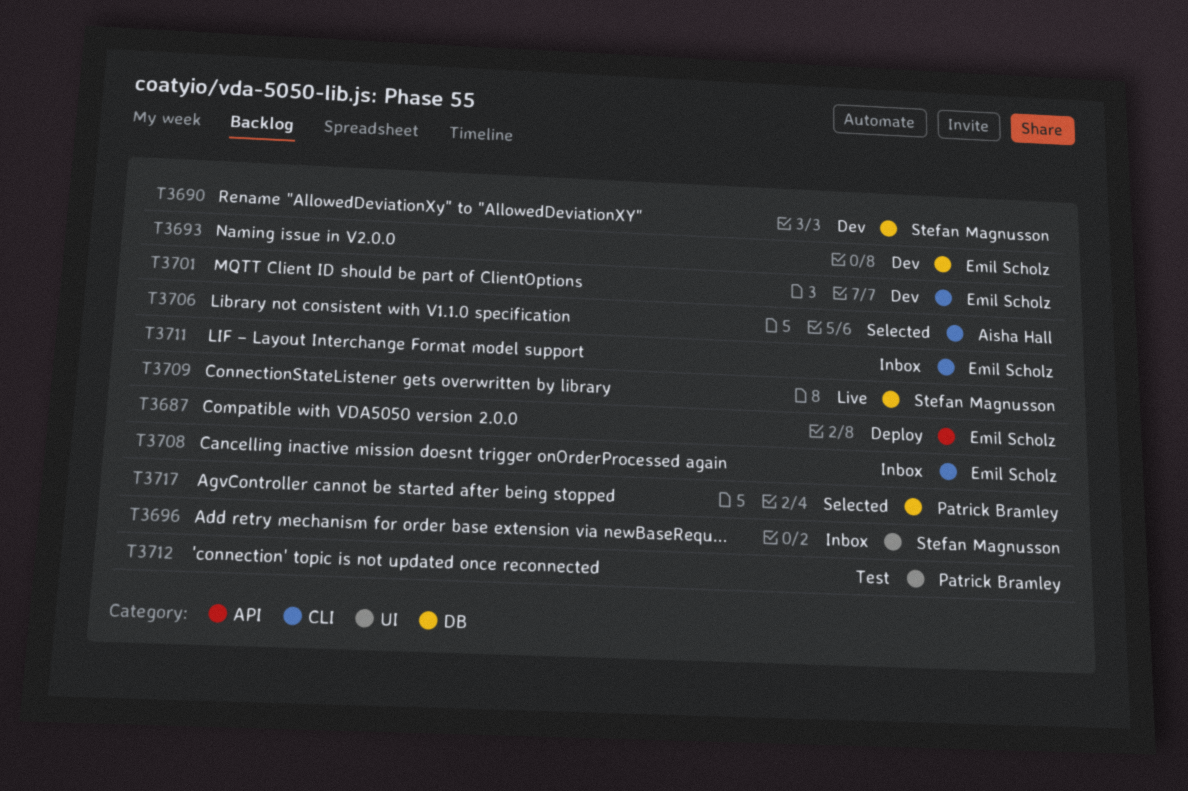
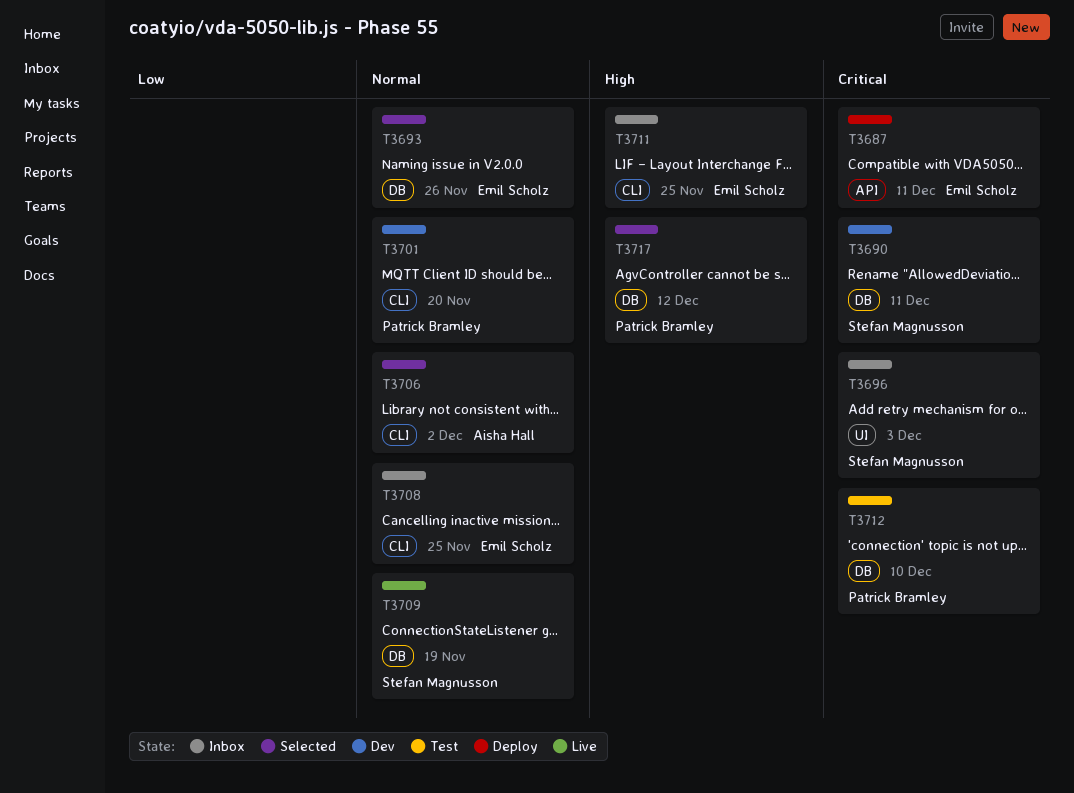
T3693, status: Dev -> Selected
T3701, owner: Emil Scholz -> Patrick Bramley
T3712, label: UI -> DB

